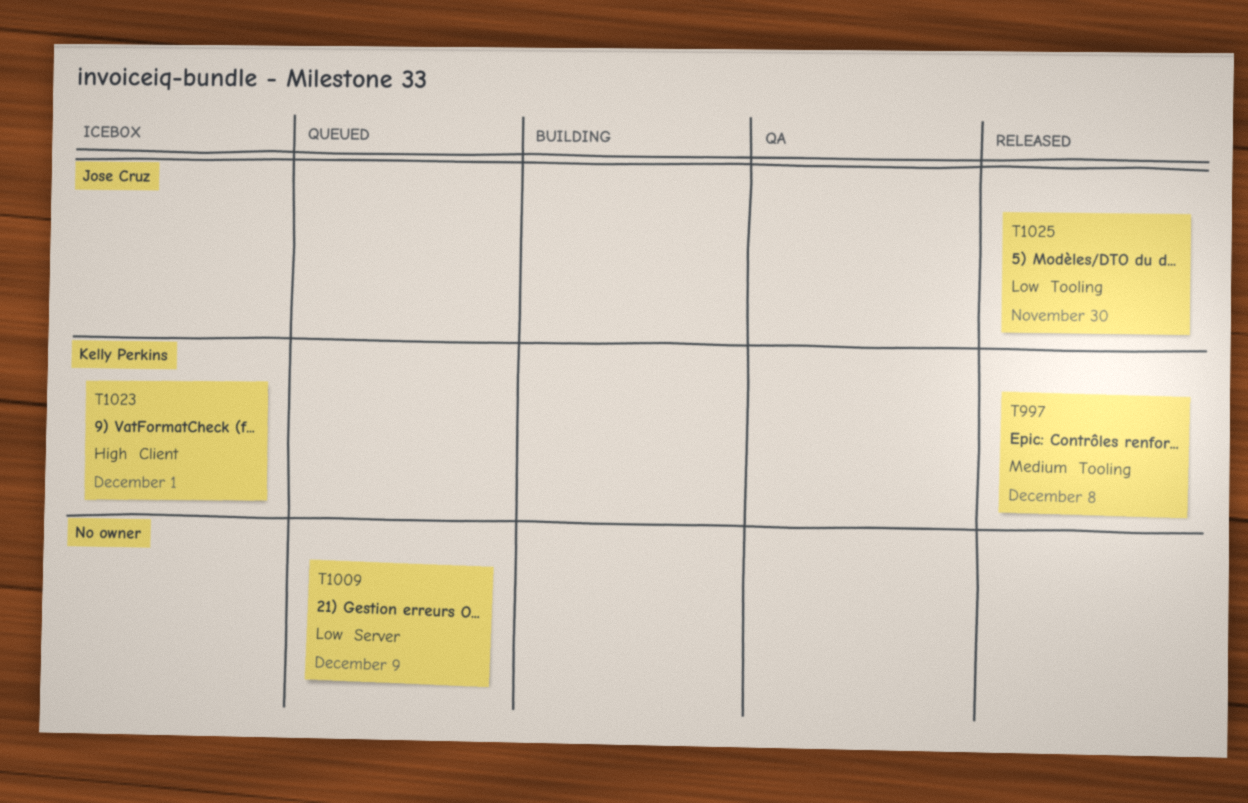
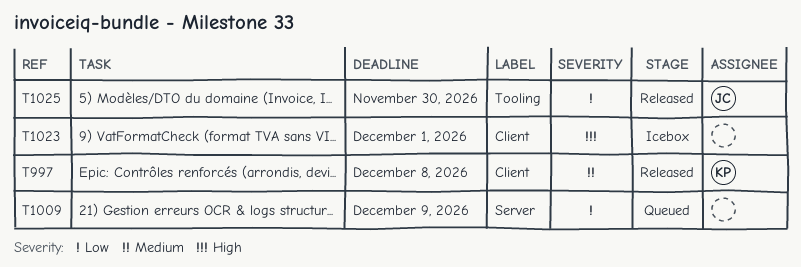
T997, label: Tooling -> Client
T1023, owner: Kelly Perkins -> none

